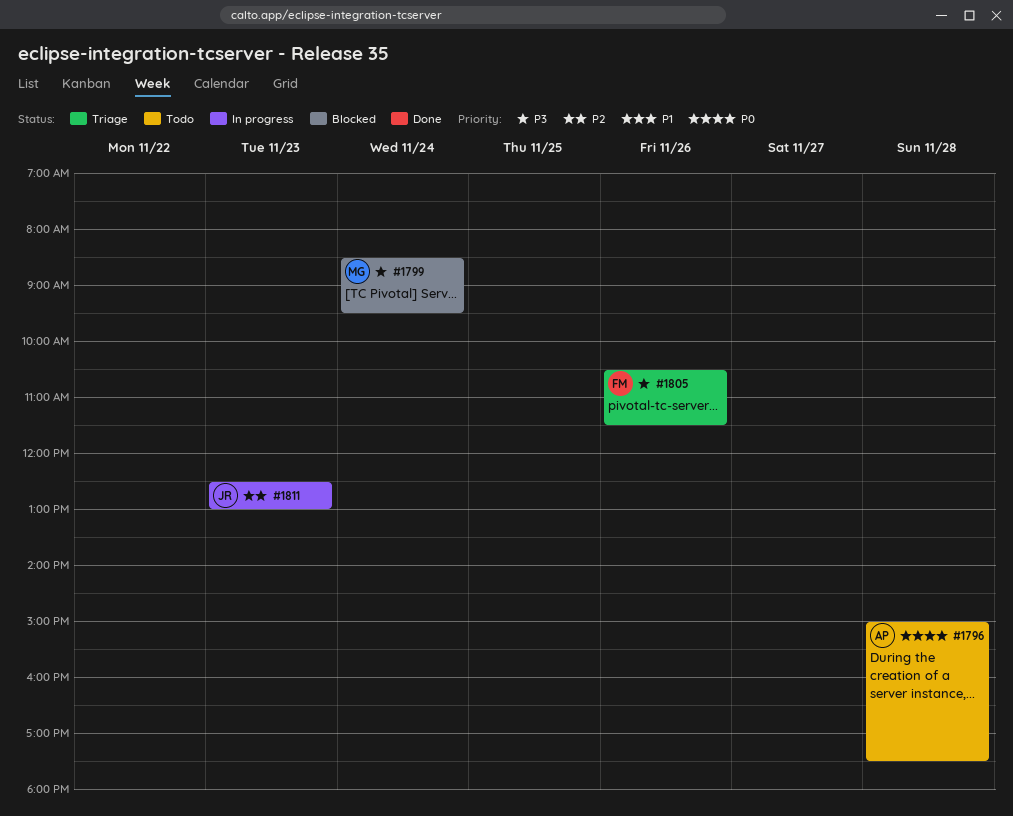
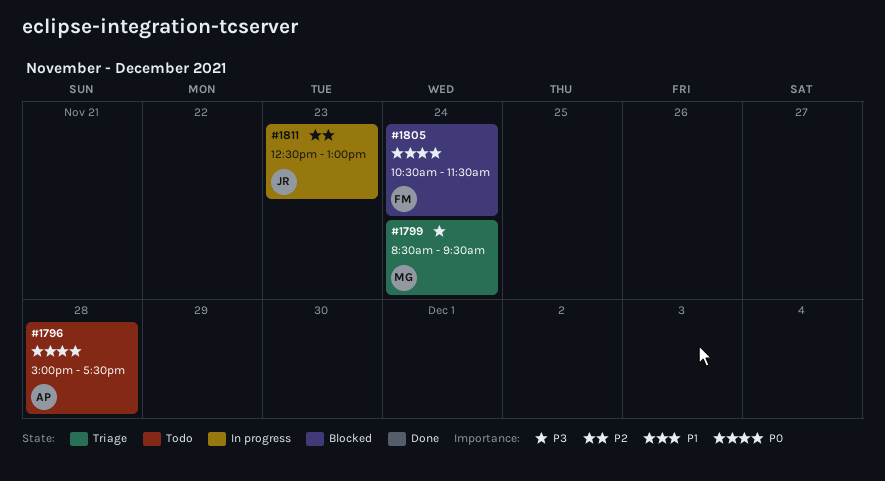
#1799, status: Blocked -> Triage
#1805, status: Triage -> Blocked
#1805, priority: P3 -> P0
#1805, day: Nov 26 -> Nov 24

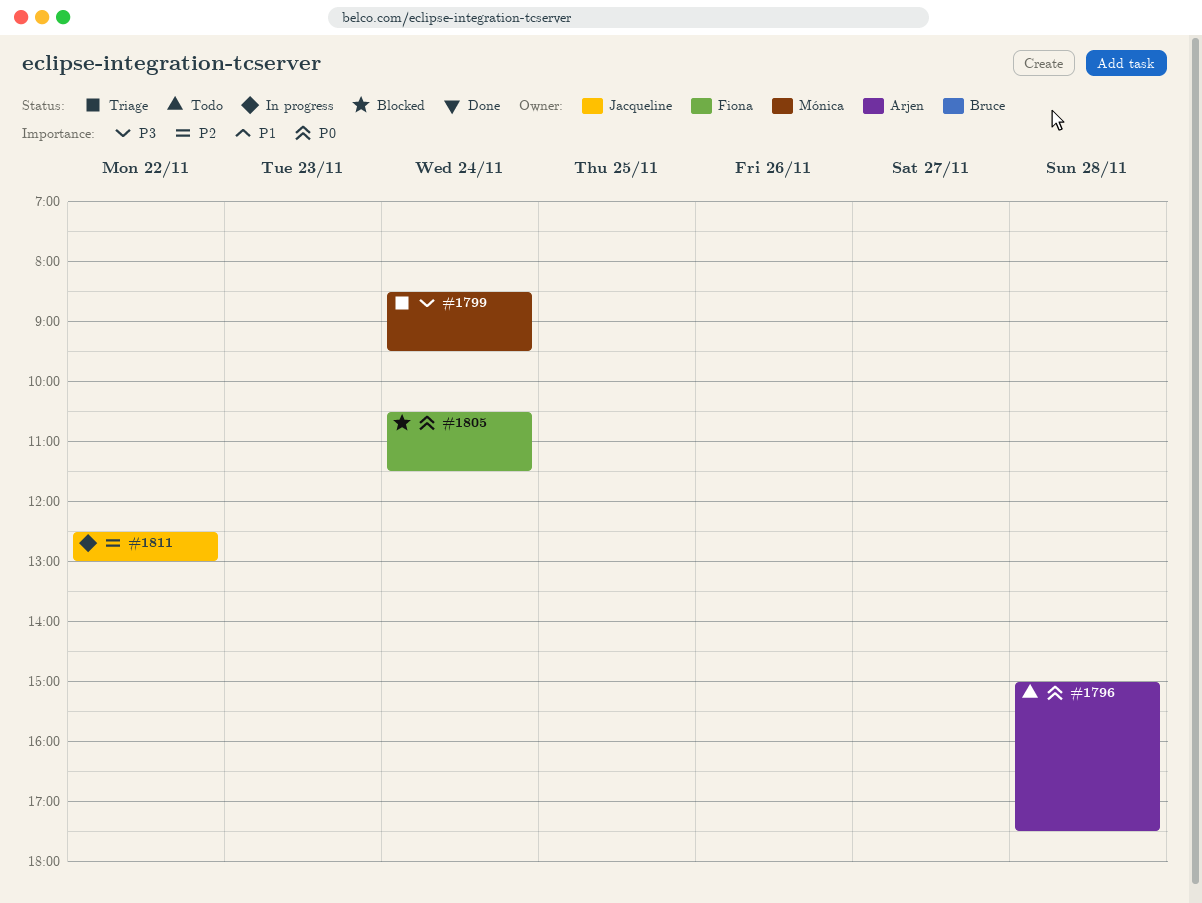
#1811, day: Nov 23 -> Nov 22

